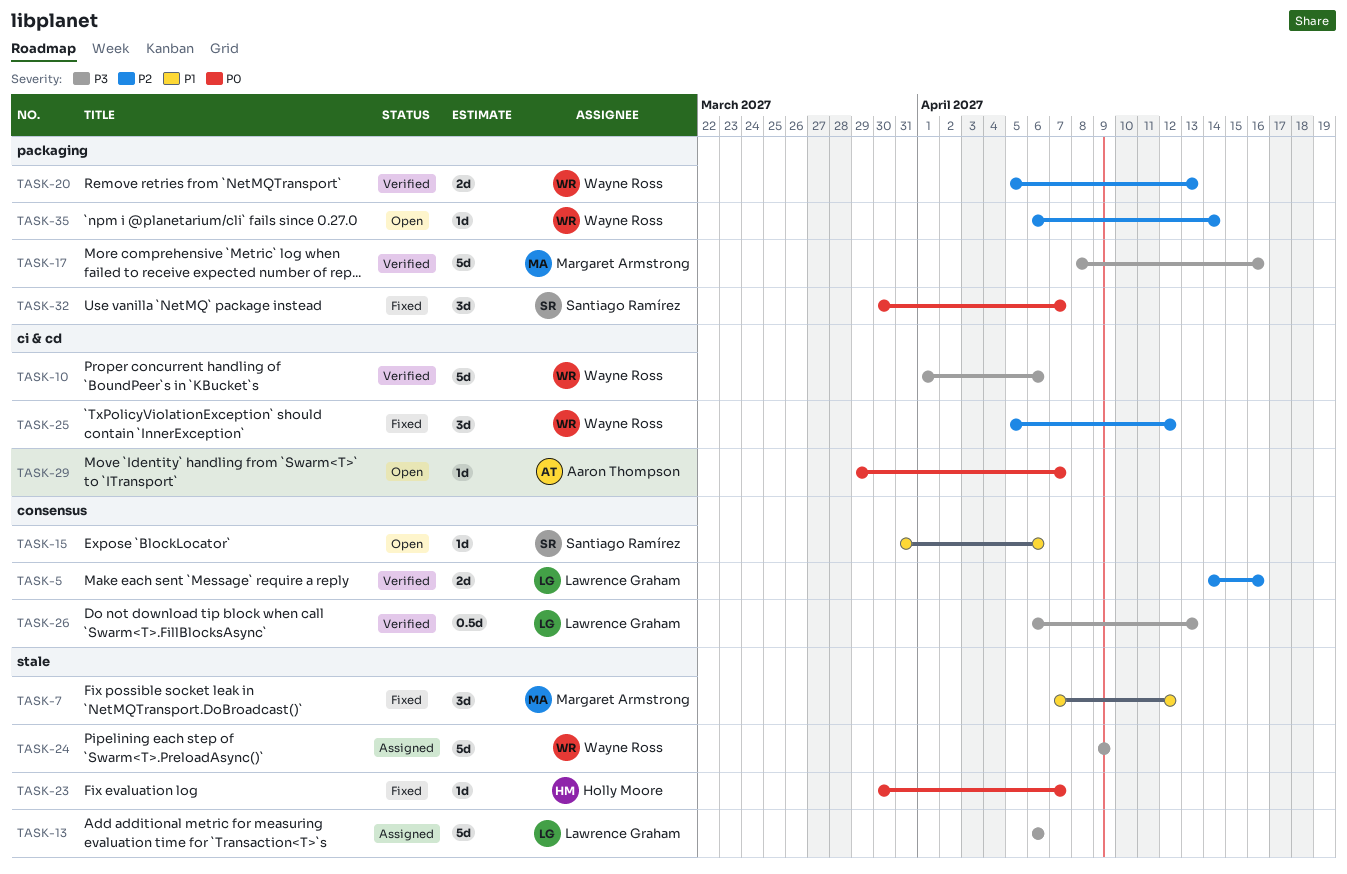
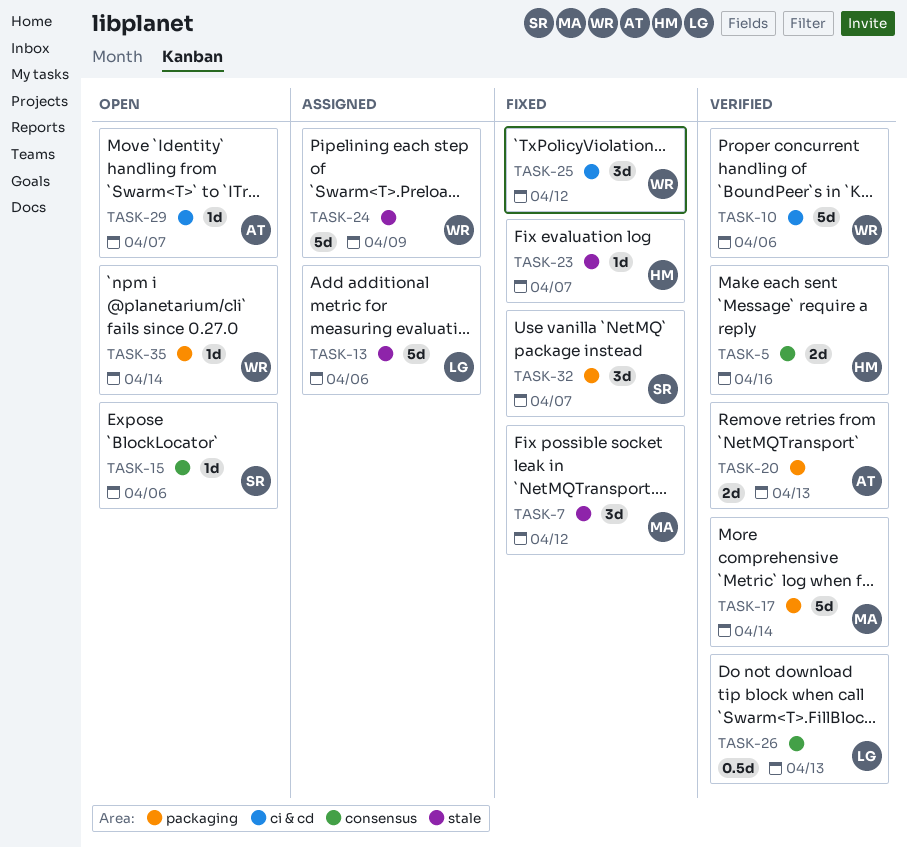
TASK-5, owner: Lawrence Graham -> Holly Moore
TASK-17, due: Apr 16 -> Apr 14
TASK-20, owner: Wayne Ross -> Aaron Thompson

